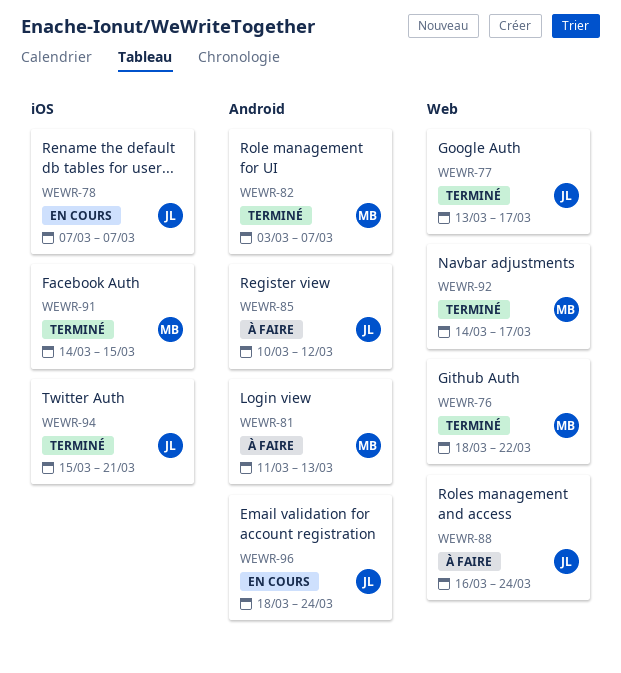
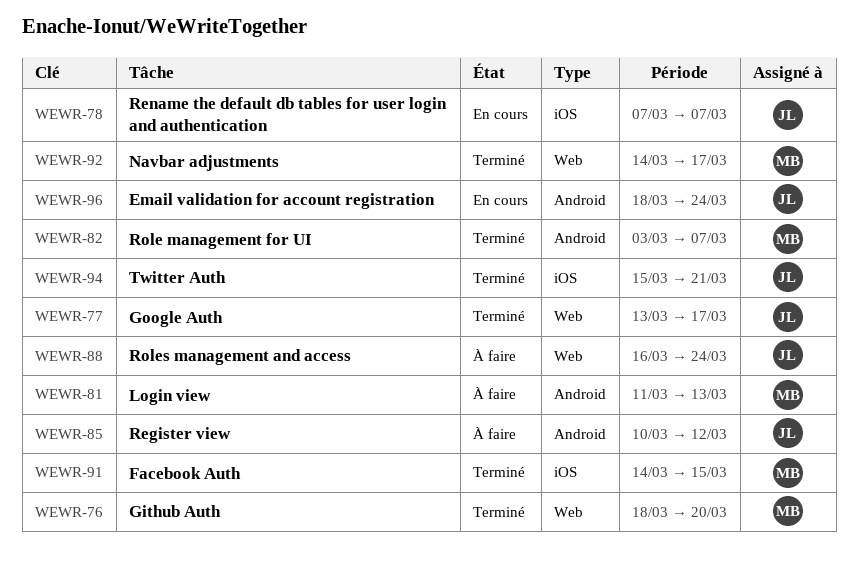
WEWR-76, due: Mar 22 -> Mar 20

